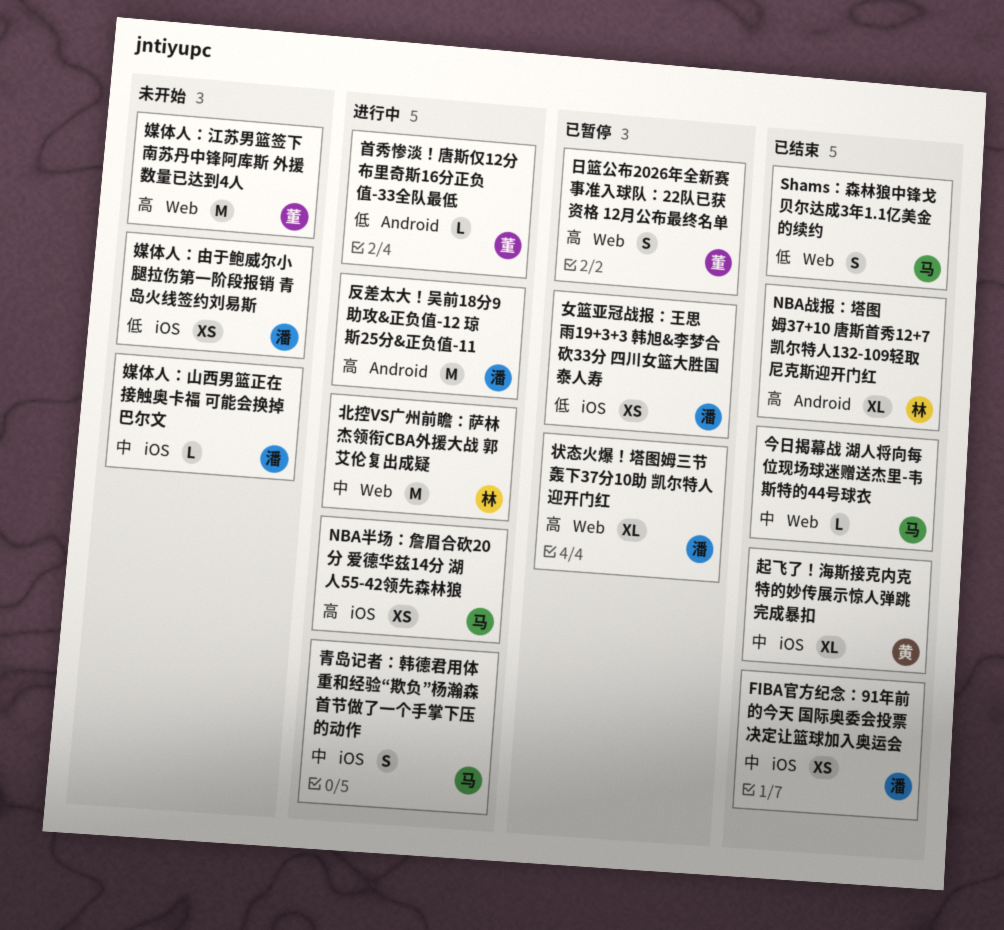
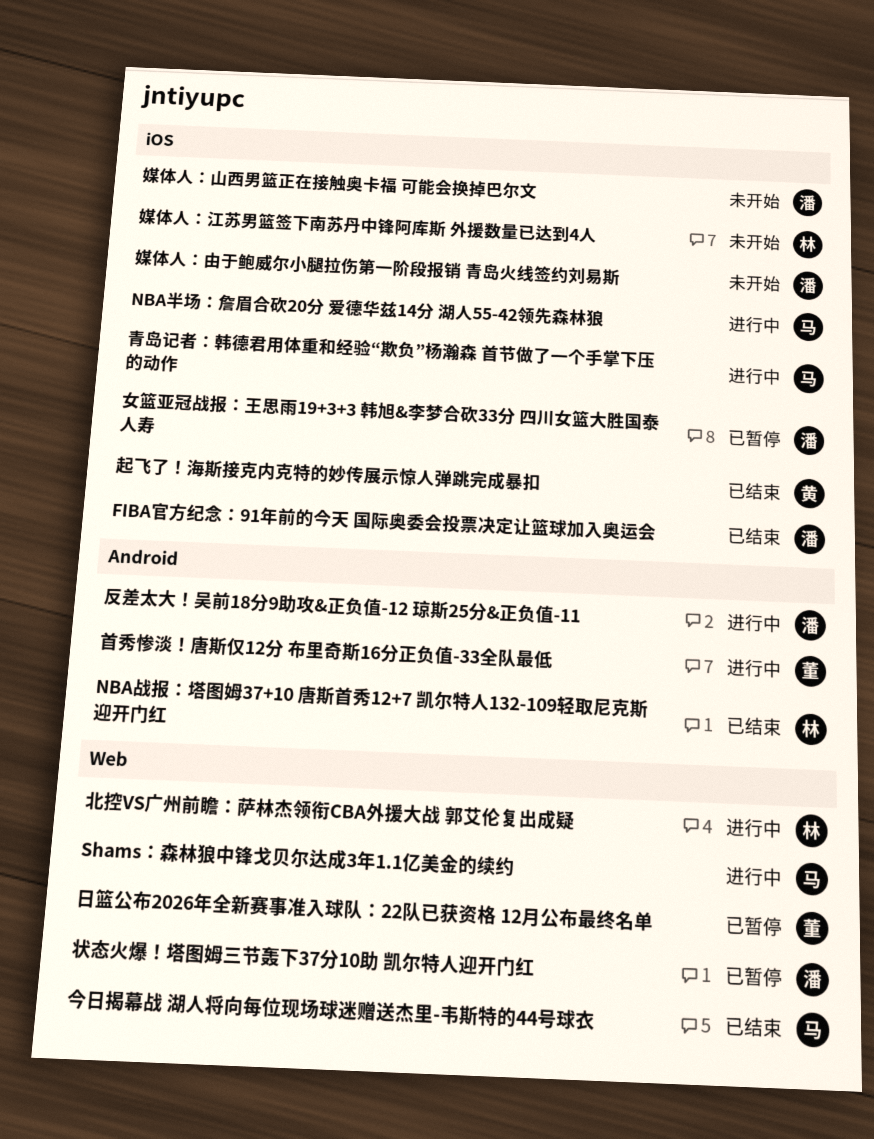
Shams：森林狼中锋戈贝尔达成3年1.1亿美金的续约, status: 已结束 -> 进行中
媒体人：江苏男篮签下南苏丹中锋阿库斯 外援数量已达到4人, owner: 董 -> 林
媒体人：江苏男篮签下南苏丹中锋阿库斯 外援数量已达到4人, label: Web -> iOS

